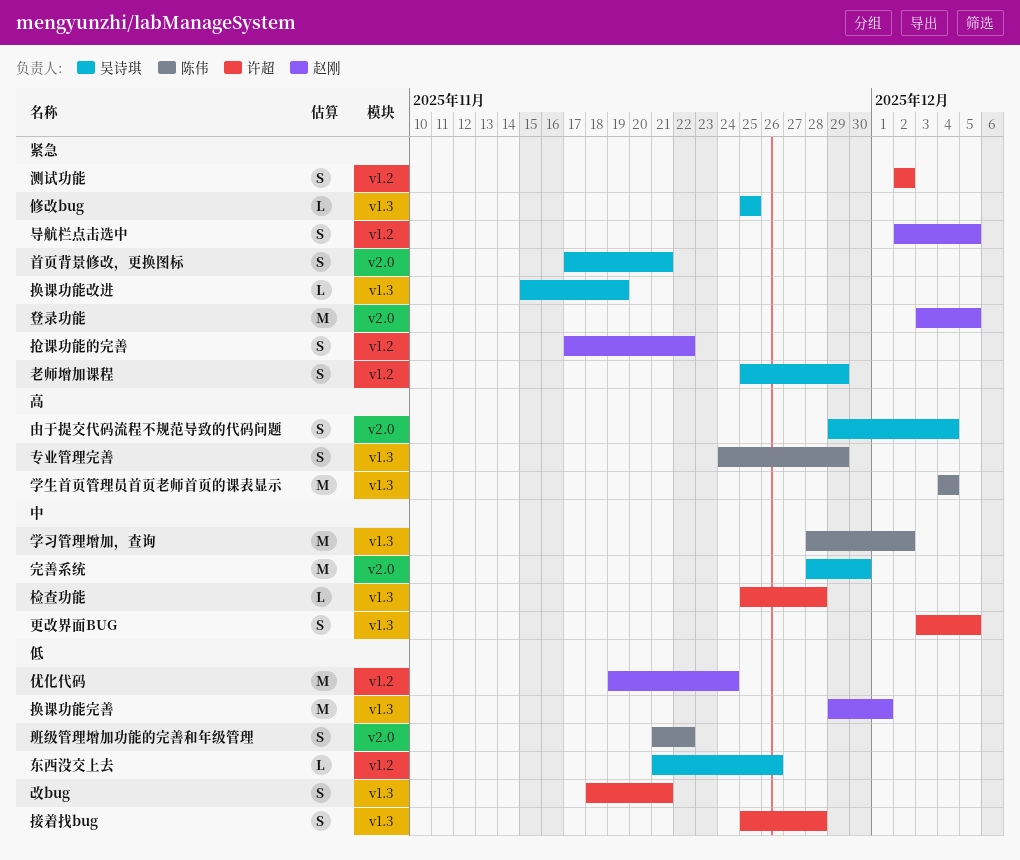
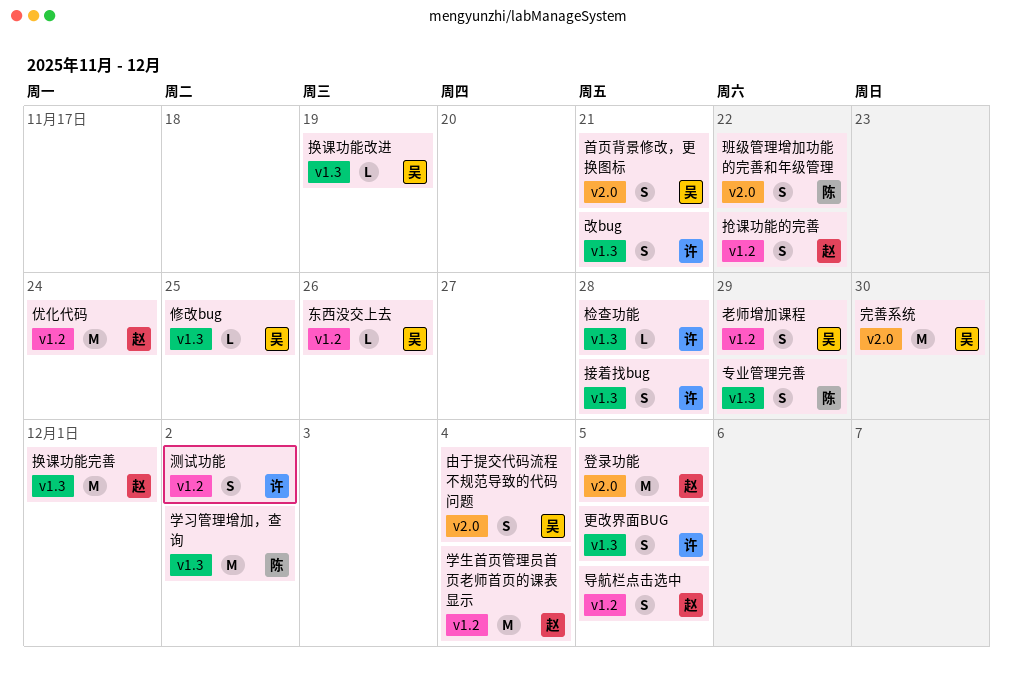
学生首页管理员首页老师首页的课表显示, owner: 陈伟 -> 赵刚
学生首页管理员首页老师首页的课表显示, label: v1.3 -> v1.2

